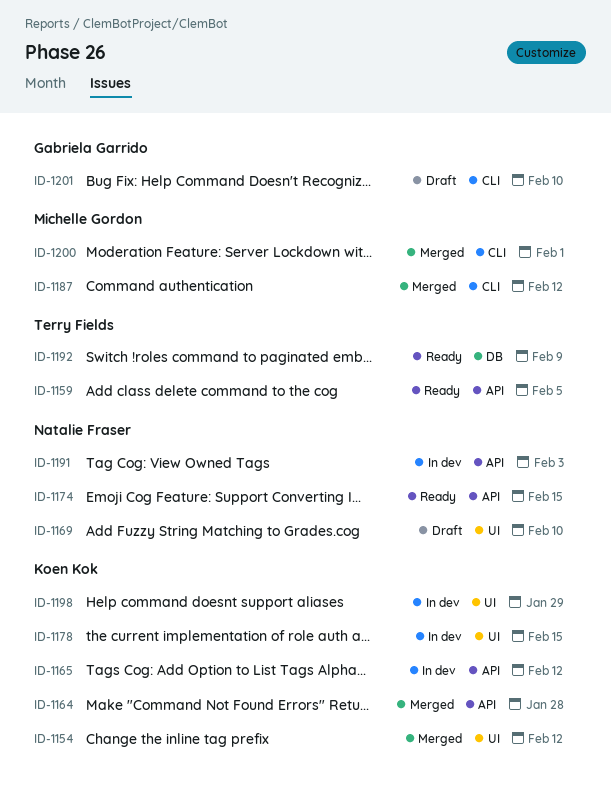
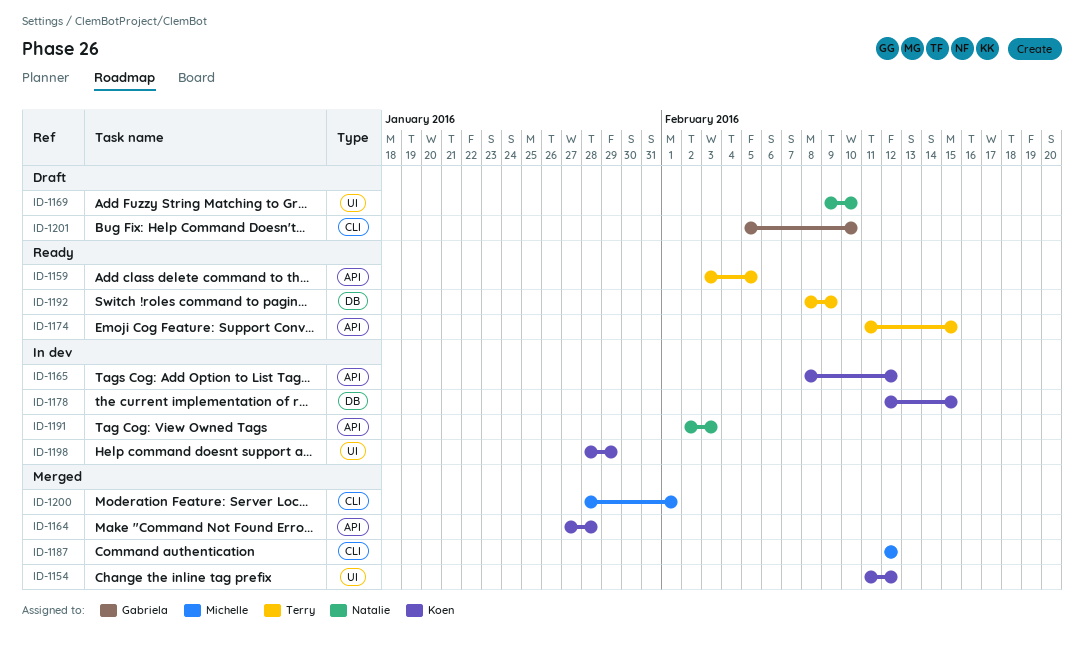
ID-1174, owner: Natalie Fraser -> Terry Fields
ID-1178, label: UI -> DB

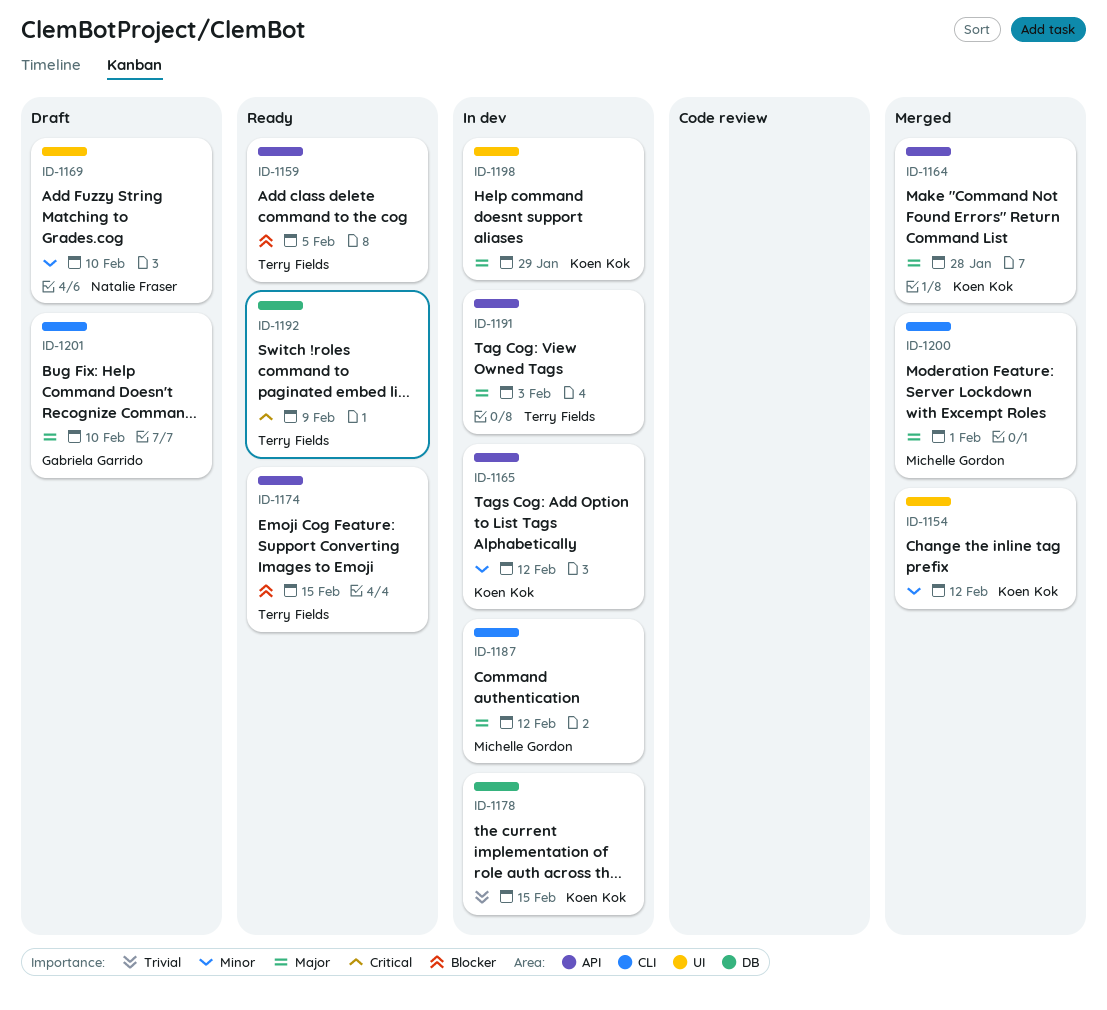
ID-1187, status: Merged -> In dev
ID-1191, owner: Natalie Fraser -> Terry Fields

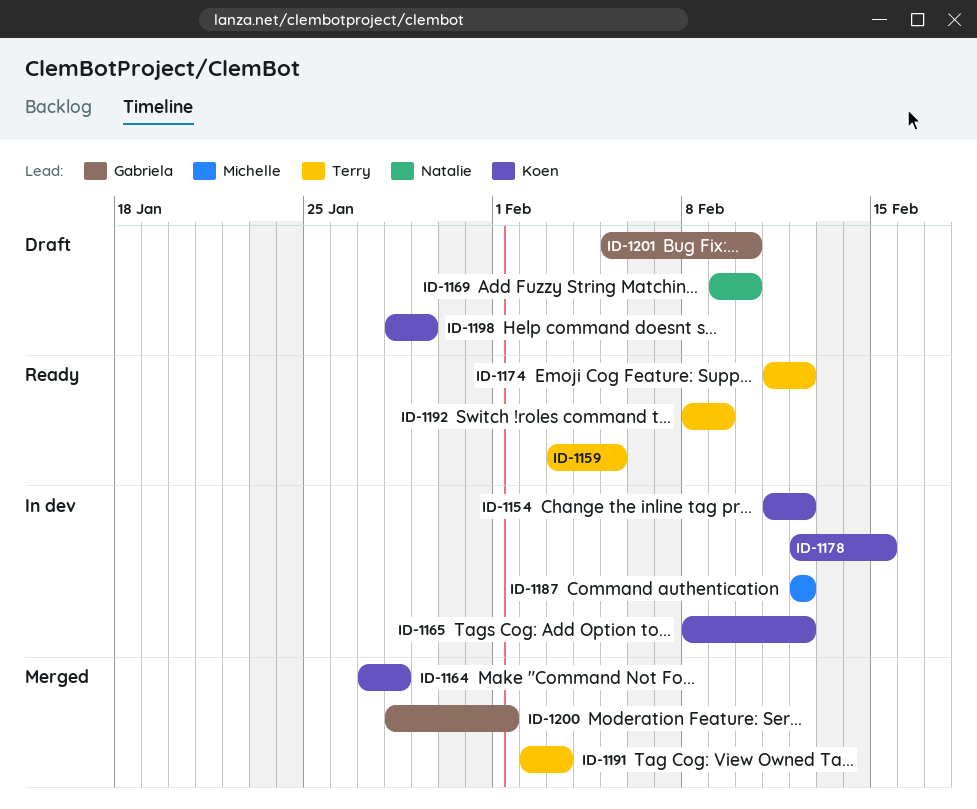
ID-1154, status: Merged -> In dev
ID-1174, due: Feb 15 -> Feb 12
ID-1191, status: In dev -> Merged
ID-1198, status: In dev -> Draft
ID-1200, owner: Michelle Gordon -> Gabriela Garrido

